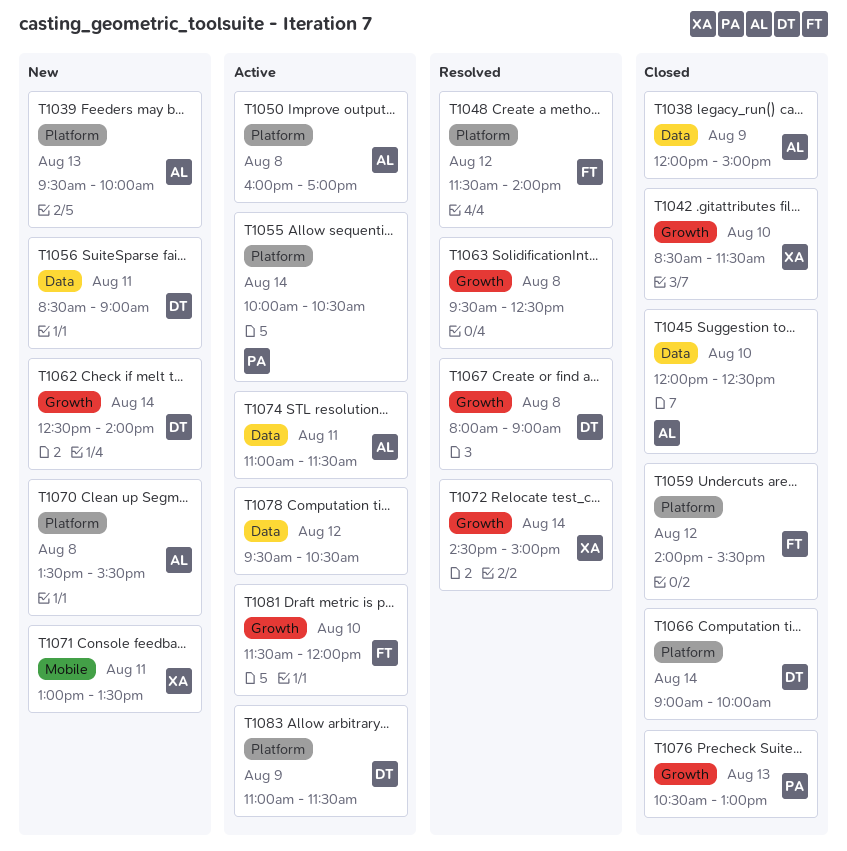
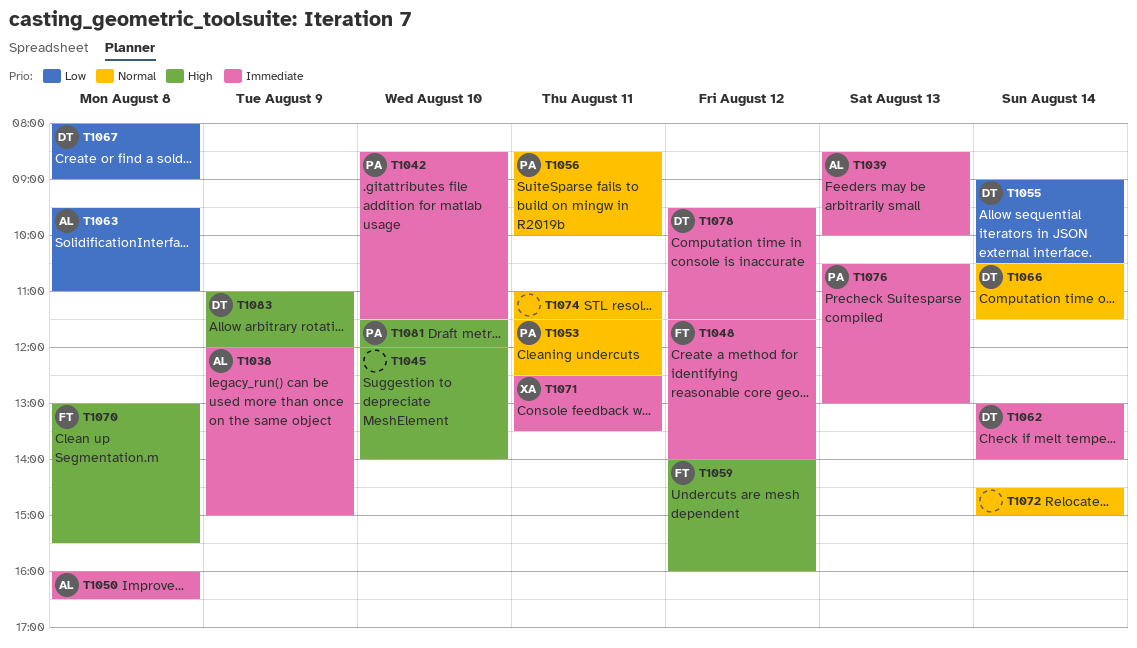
T1039, begins: 09:30 -> 08:30
T1042, owner: XA -> PA
T1045, owner: AL -> none
T1045, ends: 12:30 -> 14:00
T1050, ends: 17:00 -> 16:30
T1053: none -> present
T1055, owner: PA -> DT
T1055, begins: 10:00 -> 09:00
T1056, owner: DT -> PA
T1056, ends: 09:00 -> 10:00
T1059, ends: 15:30 -> 16:00
T1062, begins: 12:30 -> 13:00
T1063, owner: none -> AL
T1063, ends: 12:30 -> 11:00
T1066, begins: 09:00 -> 10:30
T1066, ends: 10:00 -> 11:30
T1070, owner: AL -> FT
T1070, begins: 13:30 -> 13:00
T1071, begins: 13:00 -> 12:30
T1072, owner: XA -> none
T1074, owner: AL -> none
T1078, owner: none -> DT
T1078, ends: 10:30 -> 11:30
T1081, owner: FT -> PA
T1083, ends: 11:30 -> 12:00

